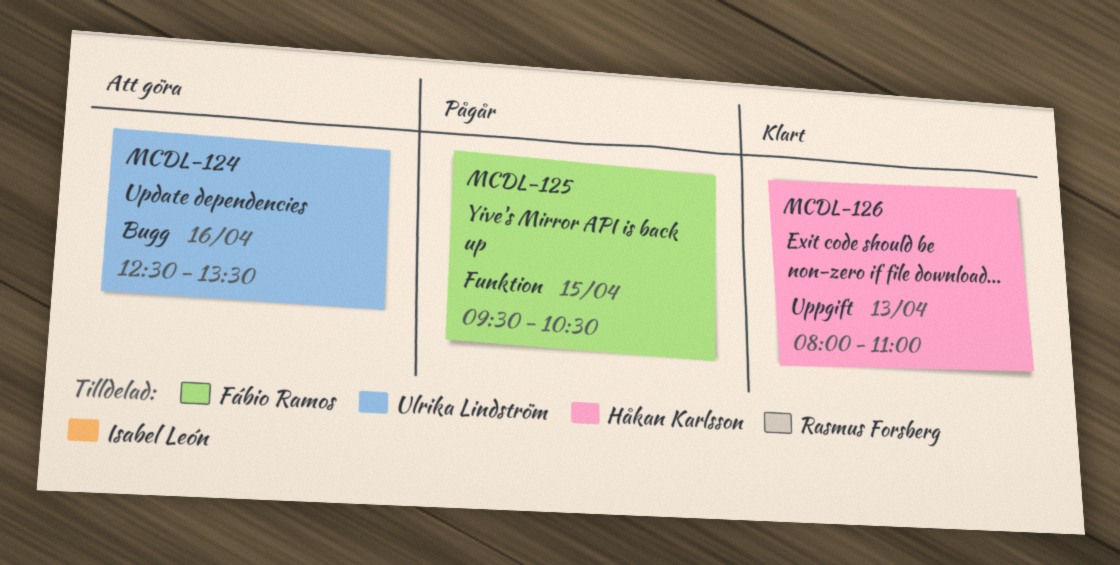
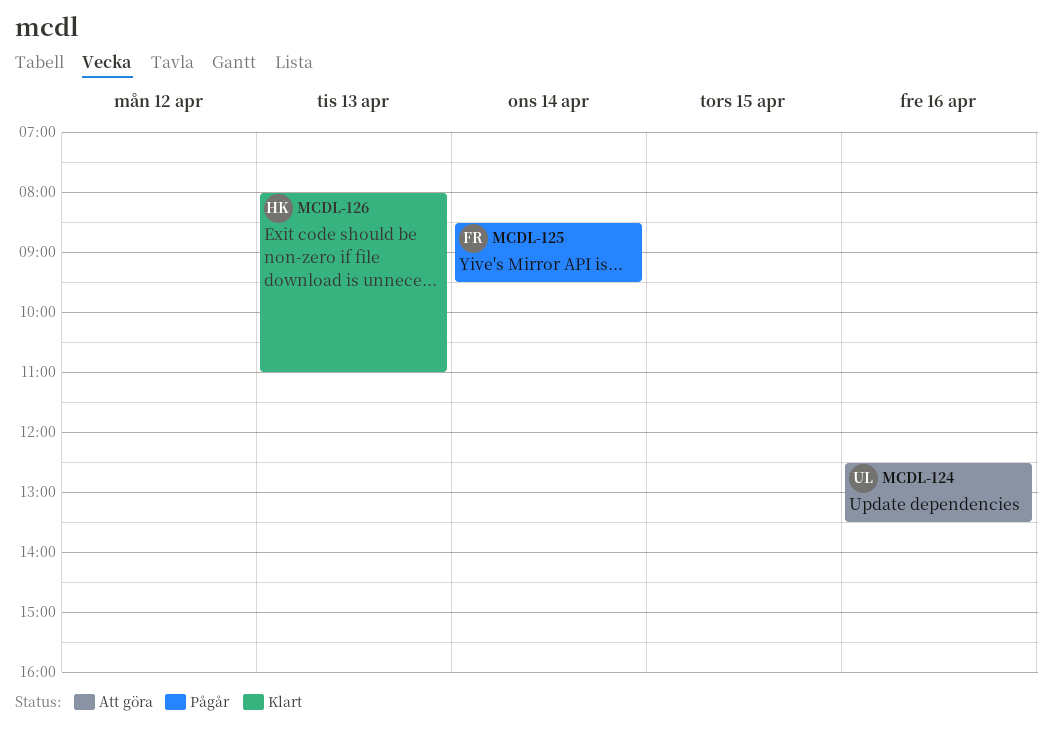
MCDL-125, day: Apr 15 -> Apr 14
MCDL-125, begins: 09:30 -> 08:30
MCDL-125, ends: 10:30 -> 09:30

